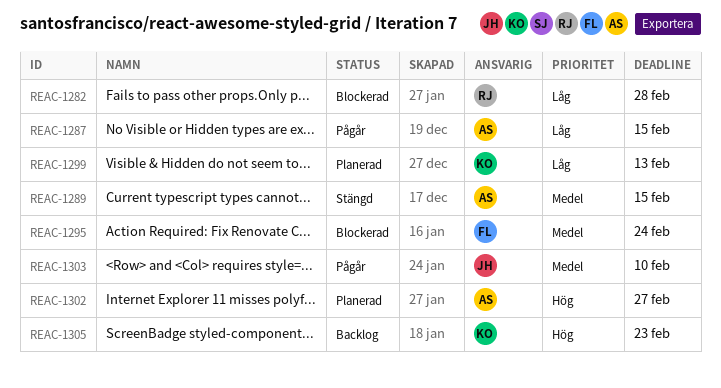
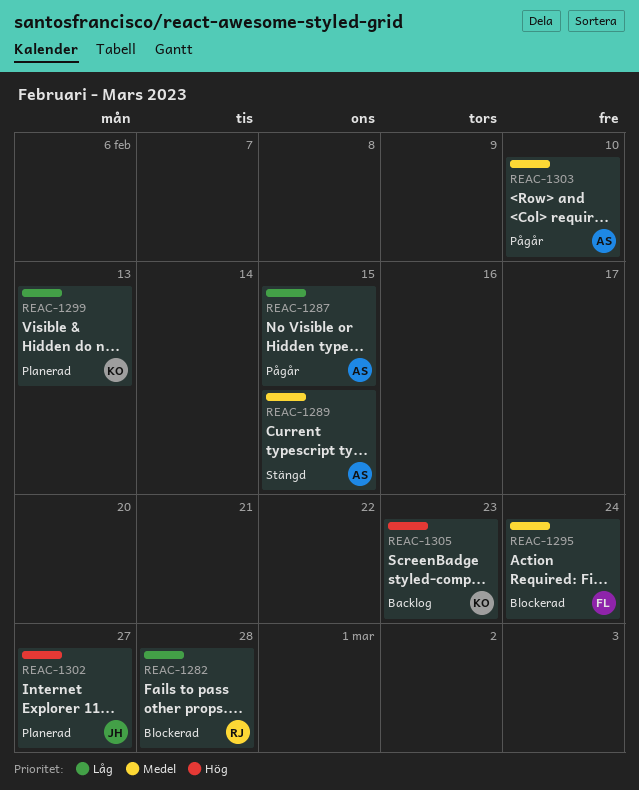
REAC-1302, owner: AS -> JH
REAC-1303, owner: JH -> AS

